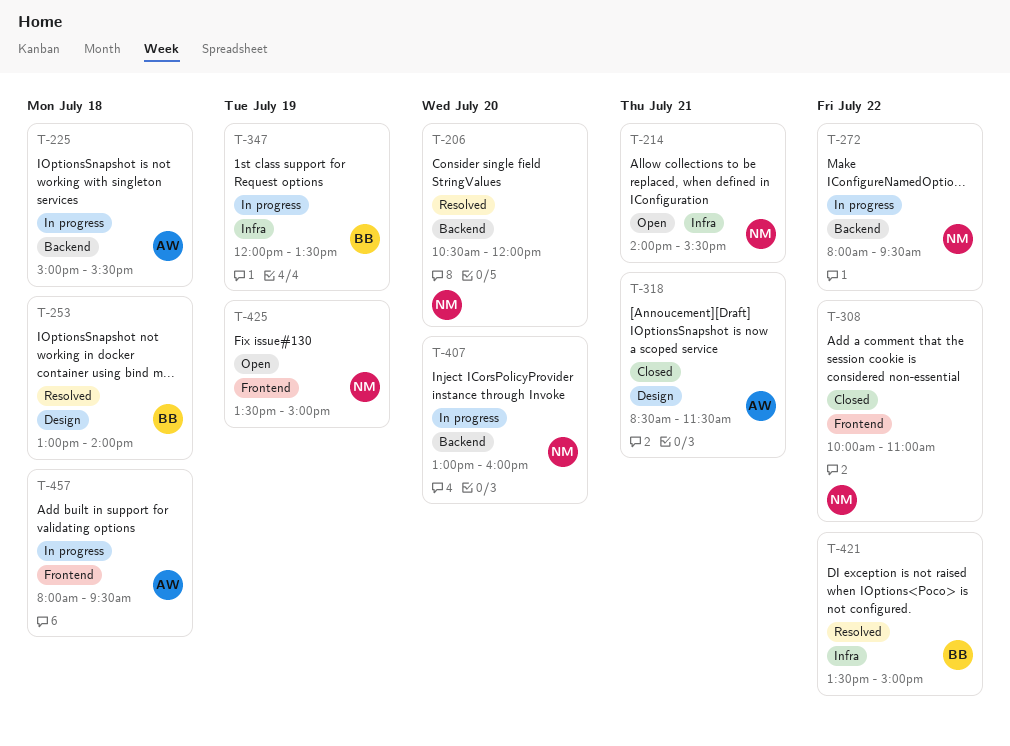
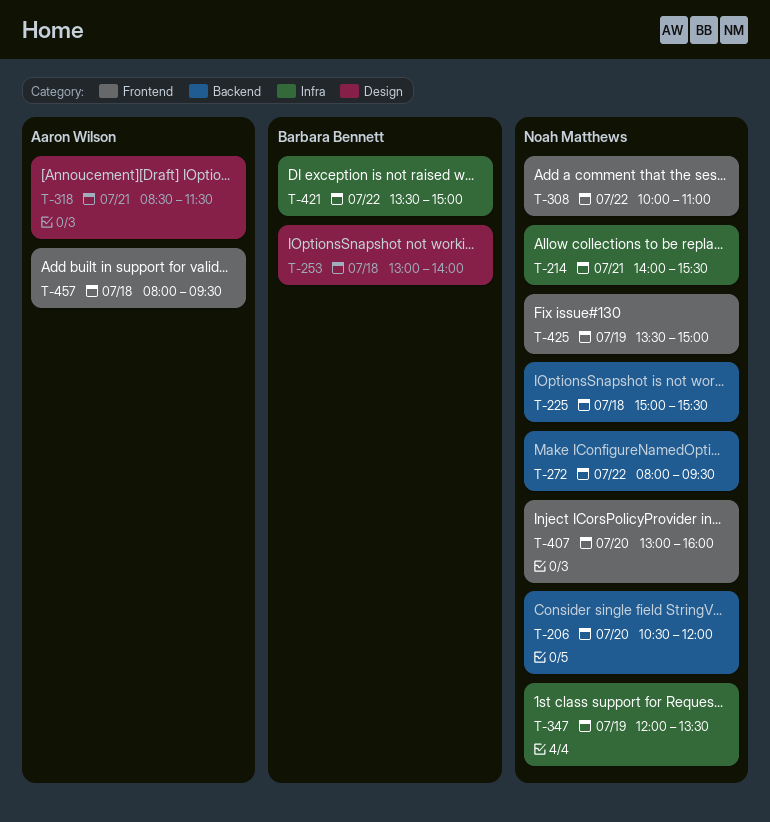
T-225, owner: Aaron Wilson -> Noah Matthews
T-347, owner: Barbara Bennett -> Noah Matthews
T-407, label: Backend -> Frontend

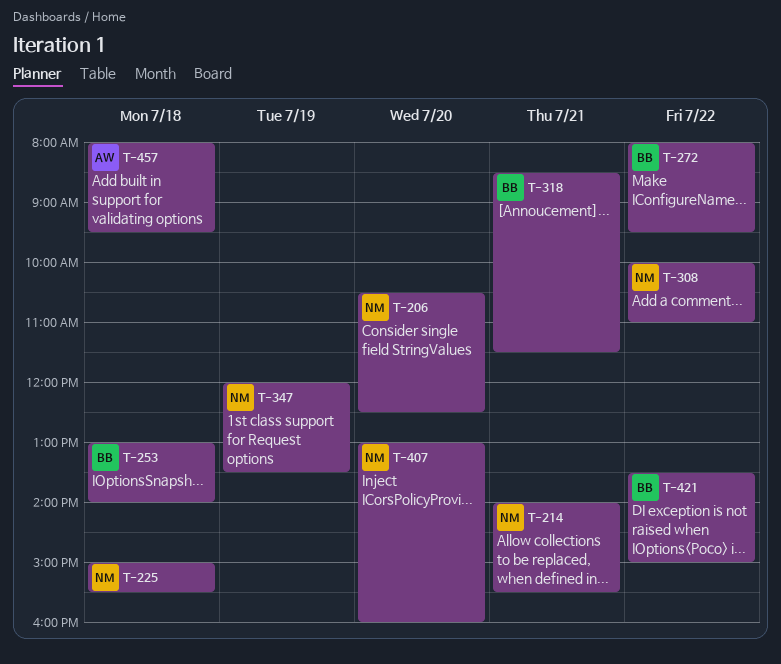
T-206, ends: 12:00 -> 12:30
T-272, owner: Noah Matthews -> Barbara Bennett
T-318, owner: Aaron Wilson -> Barbara Bennett
T-425: present -> none

